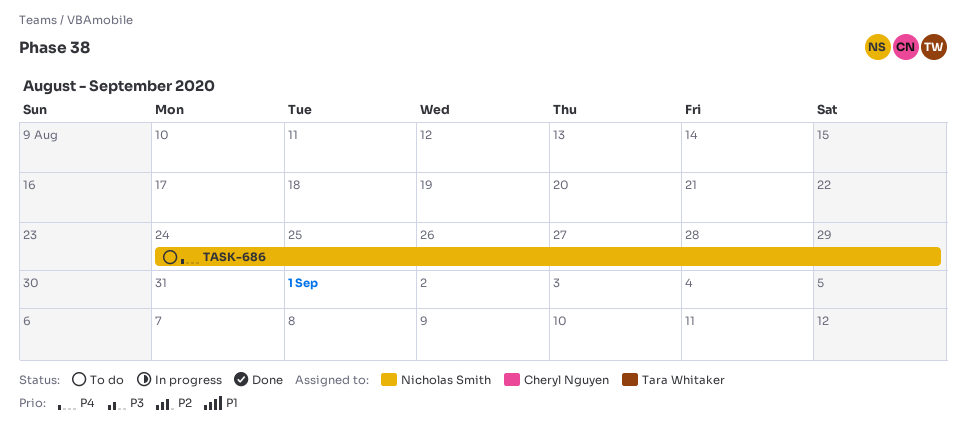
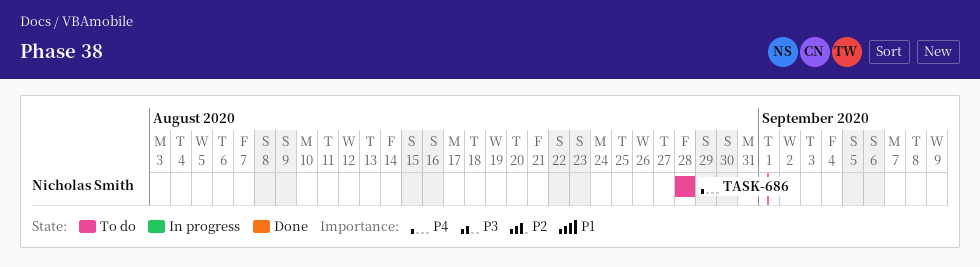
TASK-686, start: Aug 24 -> Aug 28
TASK-686, due: Aug 29 -> Aug 28

